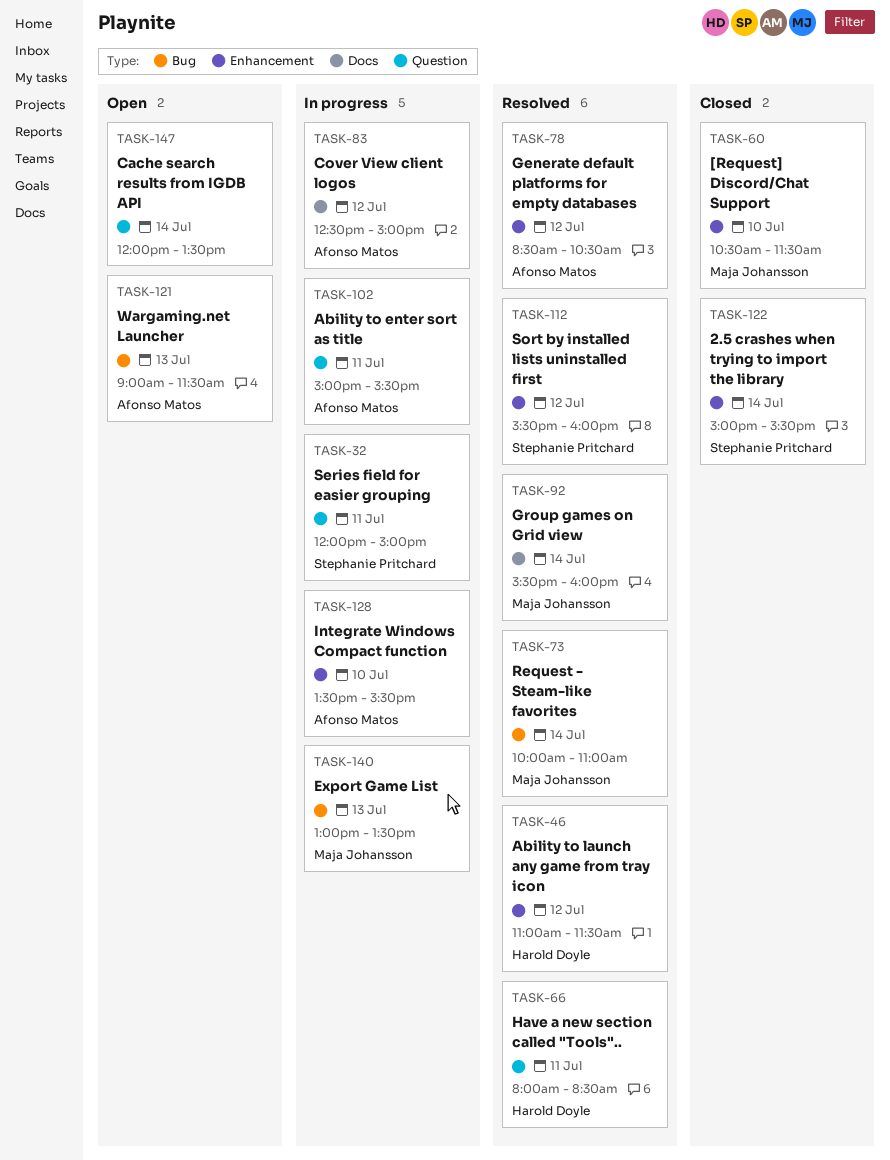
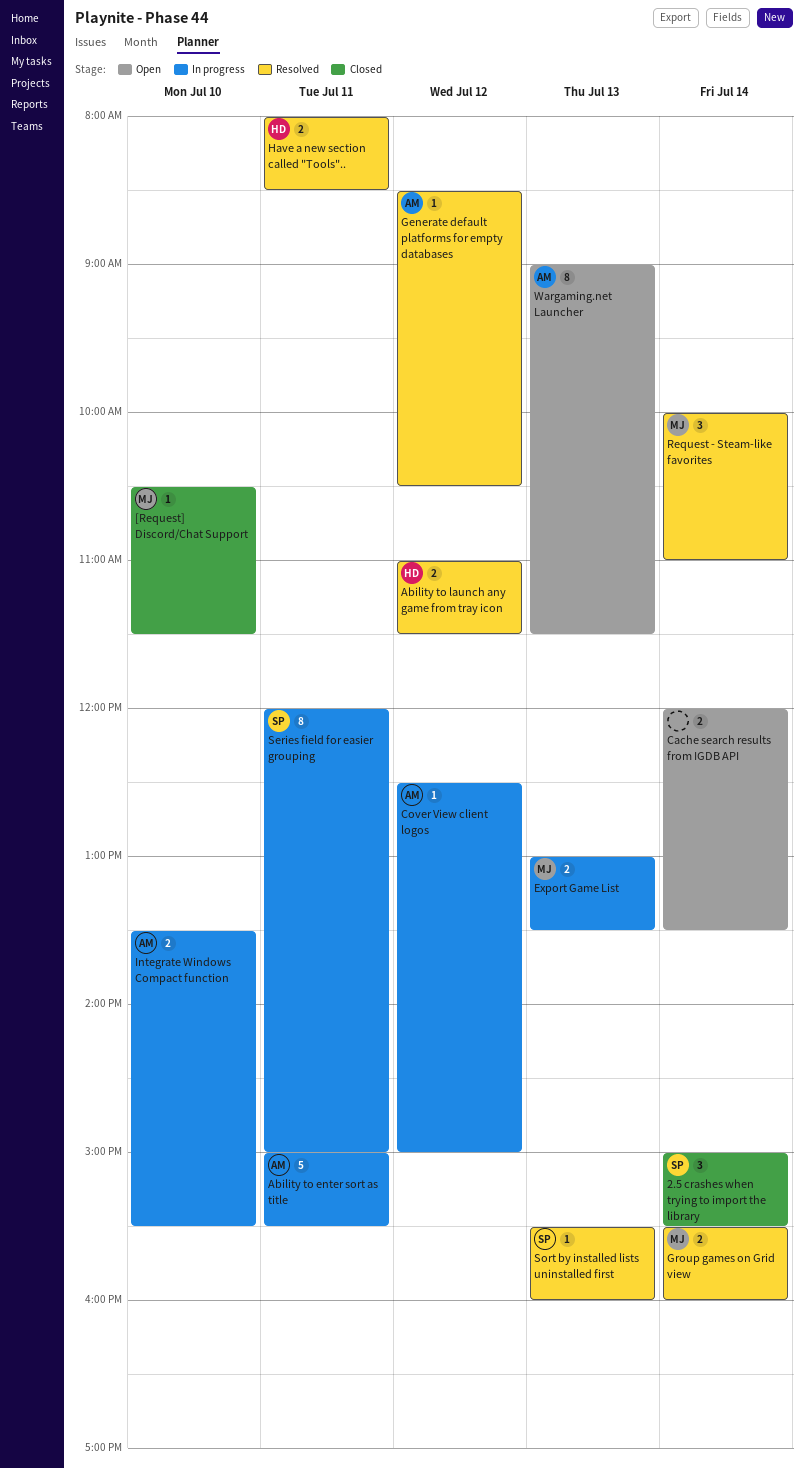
Sort by installed lists uninstalled first, day: Jul 12 -> Jul 13

